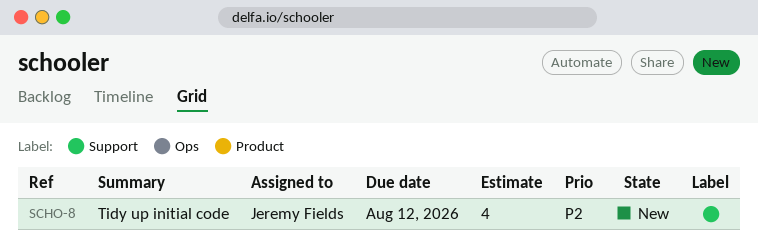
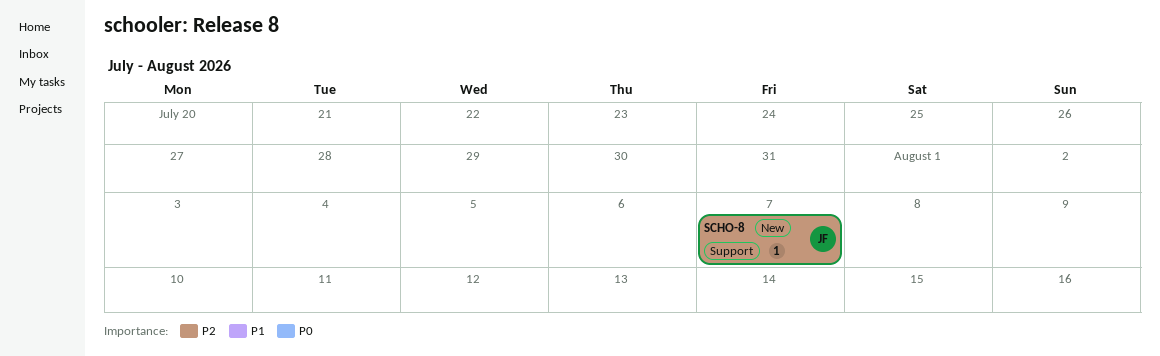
SCHO-8, estimate: 4 -> 1
SCHO-8, due: Aug 12 -> Aug 7

